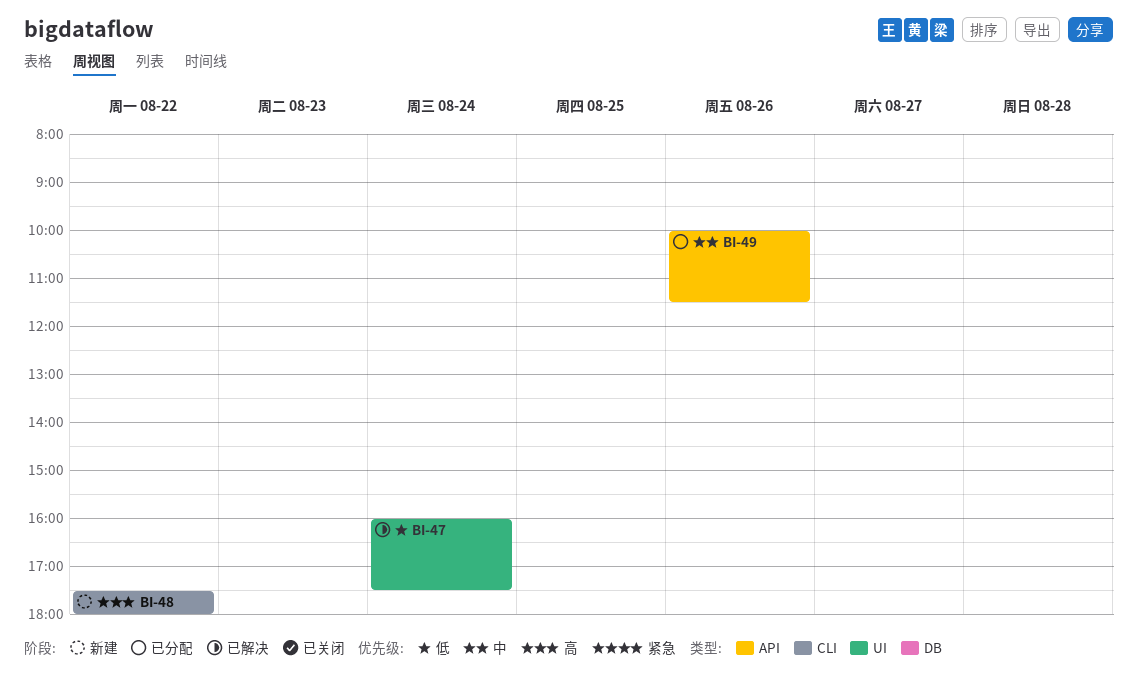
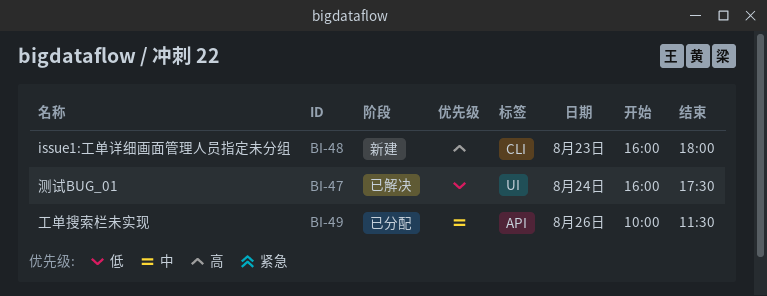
BI-48, day: Aug 22 -> Aug 23
BI-48, begins: 17:30 -> 16:00

